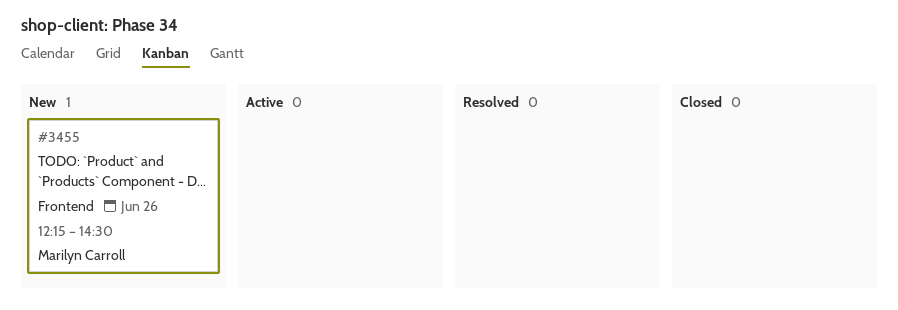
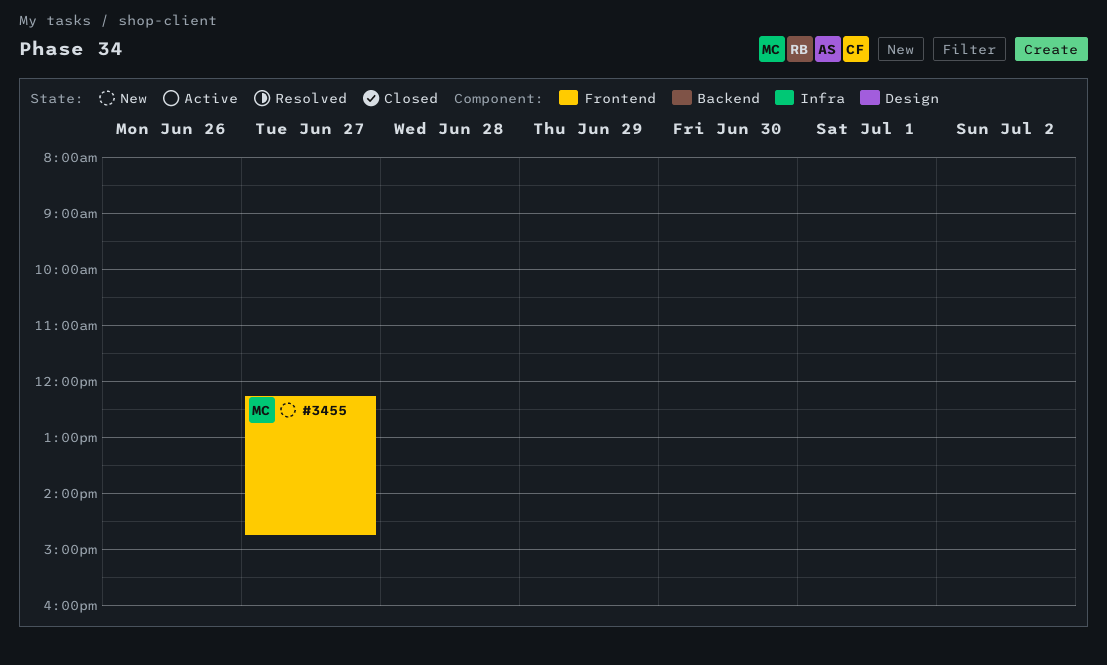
#3455, day: Jun 26 -> Jun 27
#3455, ends: 14:30 -> 14:45

